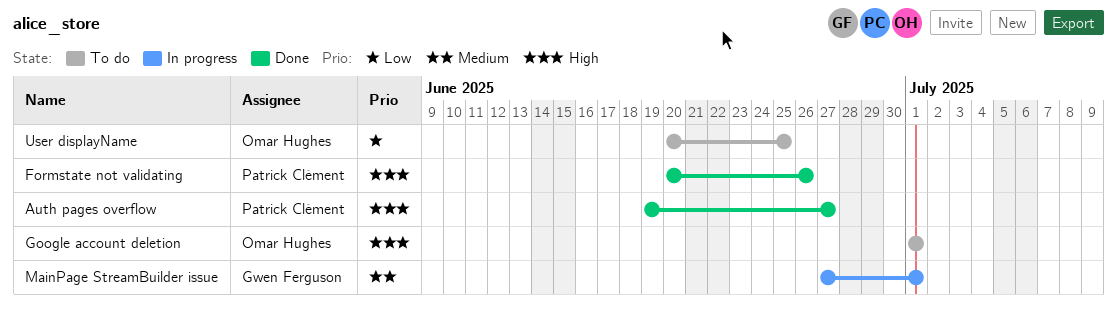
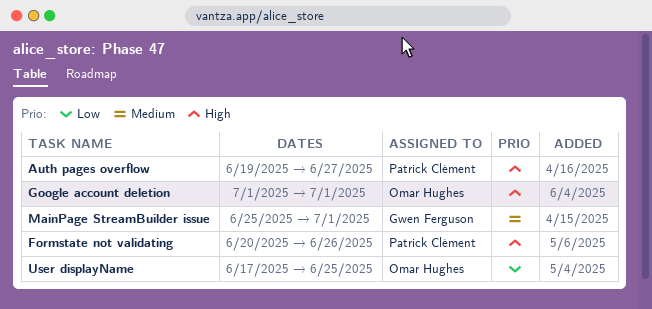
MainPage StreamBuilder issue, start: Jun 27 -> Jun 25
User displayName, start: Jun 20 -> Jun 17

